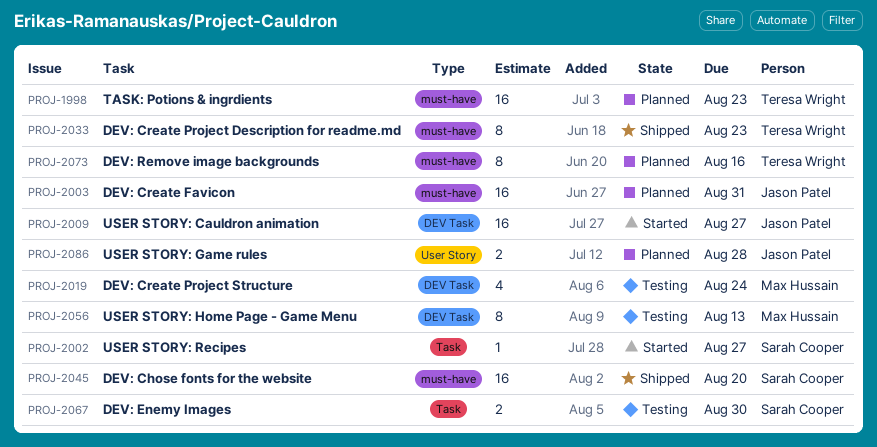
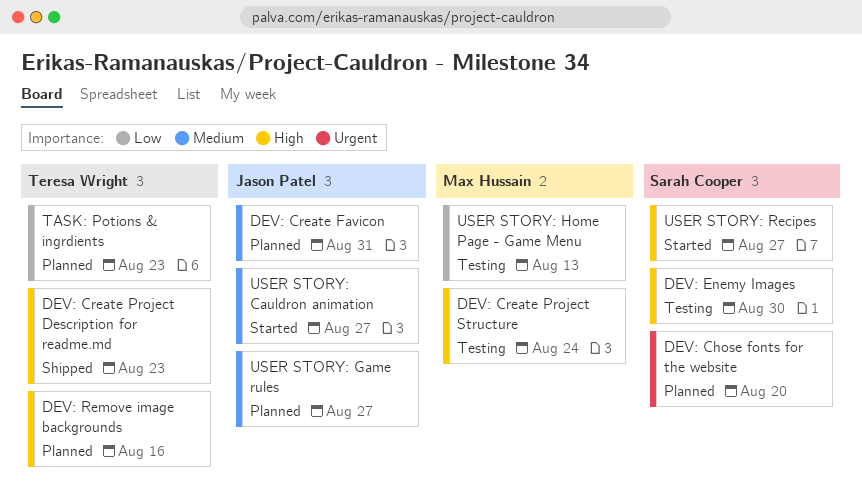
DEV: Chose fonts for the website, status: Shipped -> Planned
USER STORY: Game rules, due: Aug 28 -> Aug 27

